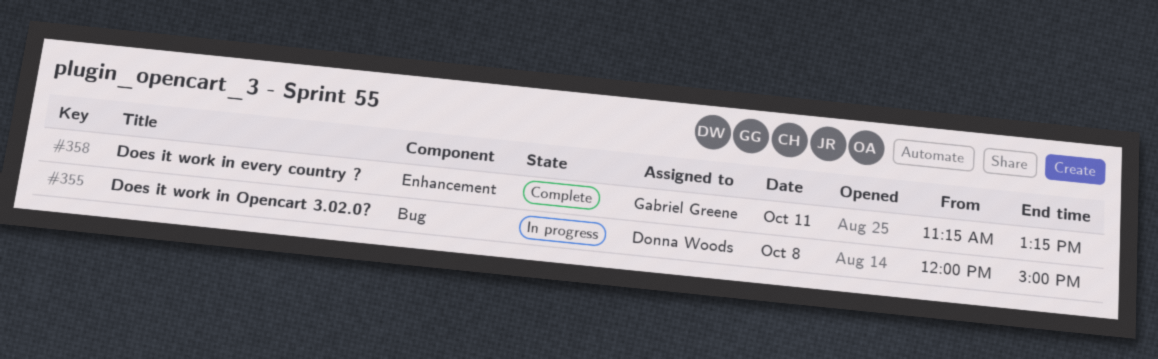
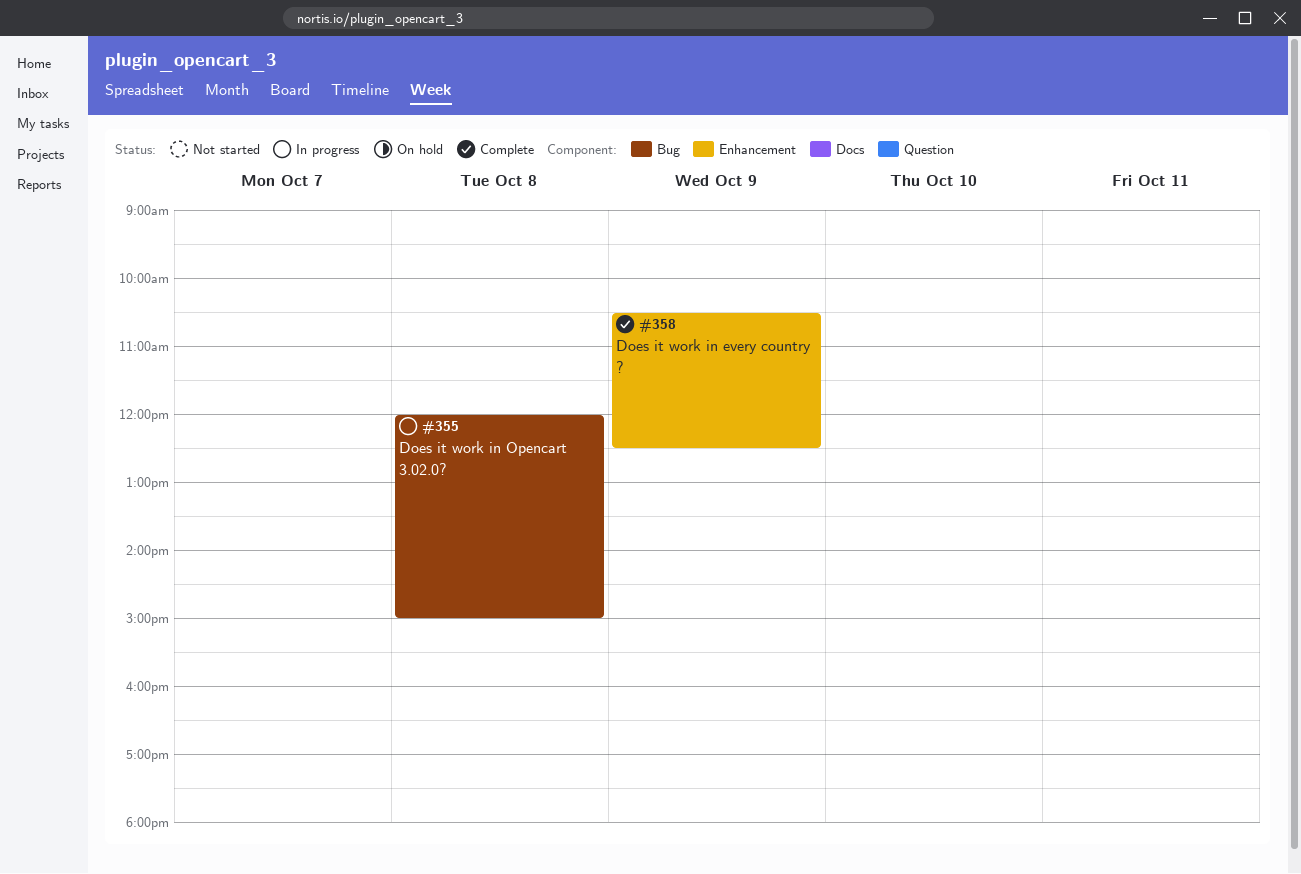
#358, day: Oct 11 -> Oct 9
#358, begins: 11:15 -> 10:30
#358, ends: 13:15 -> 12:30

